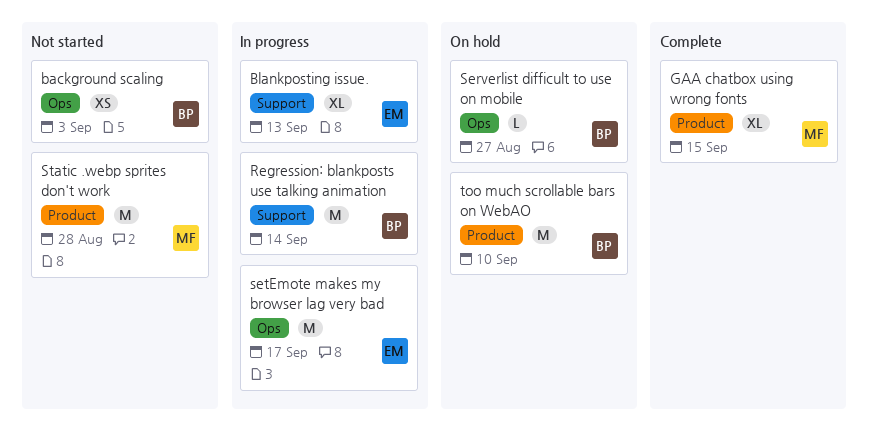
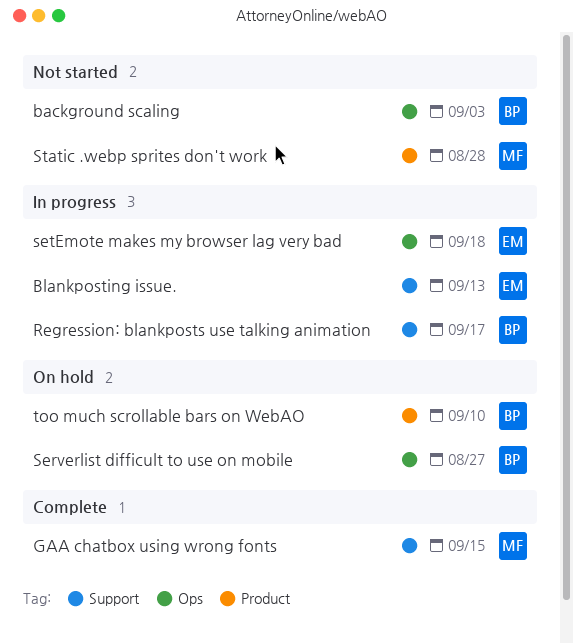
GAA chatbox using wrong fonts, label: Product -> Support
Regression: blankposts use talking animation, due: Sep 14 -> Sep 17
setEmote makes my browser lag very bad, due: Sep 17 -> Sep 18

